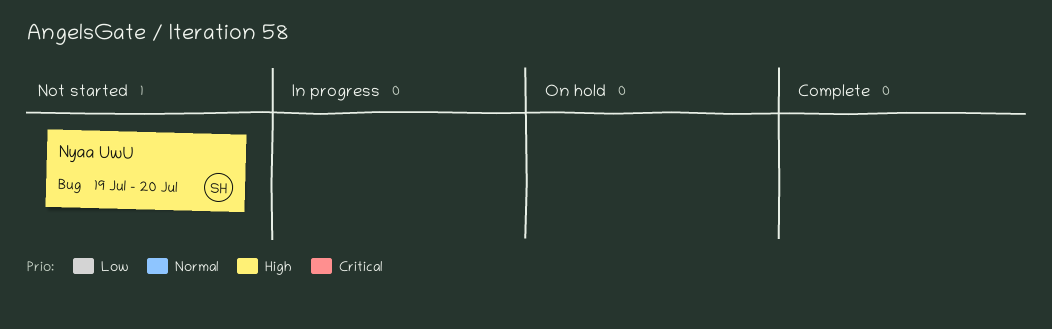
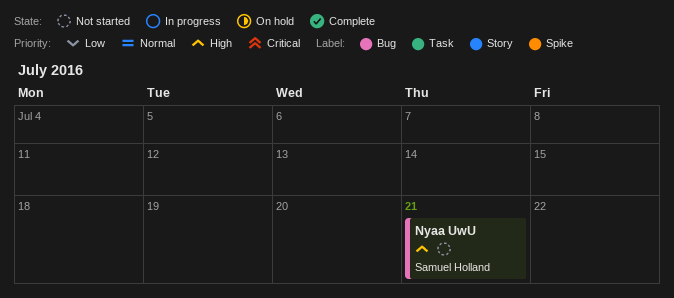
Nyaa UwU, due: Jul 20 -> Jul 21

